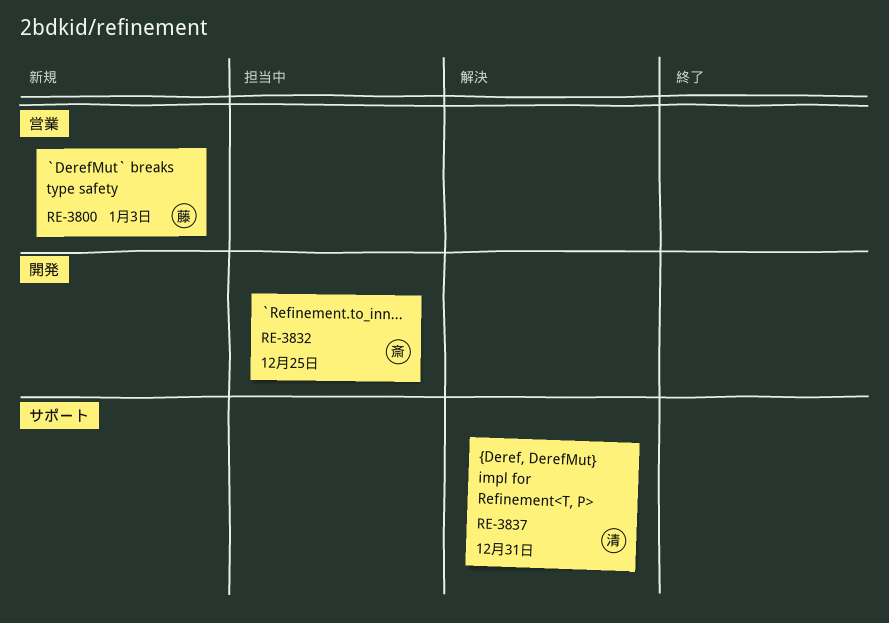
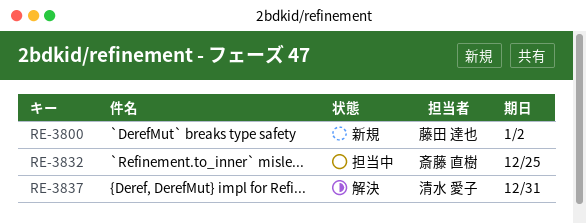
RE-3800, due: Jan 3 -> Jan 2

